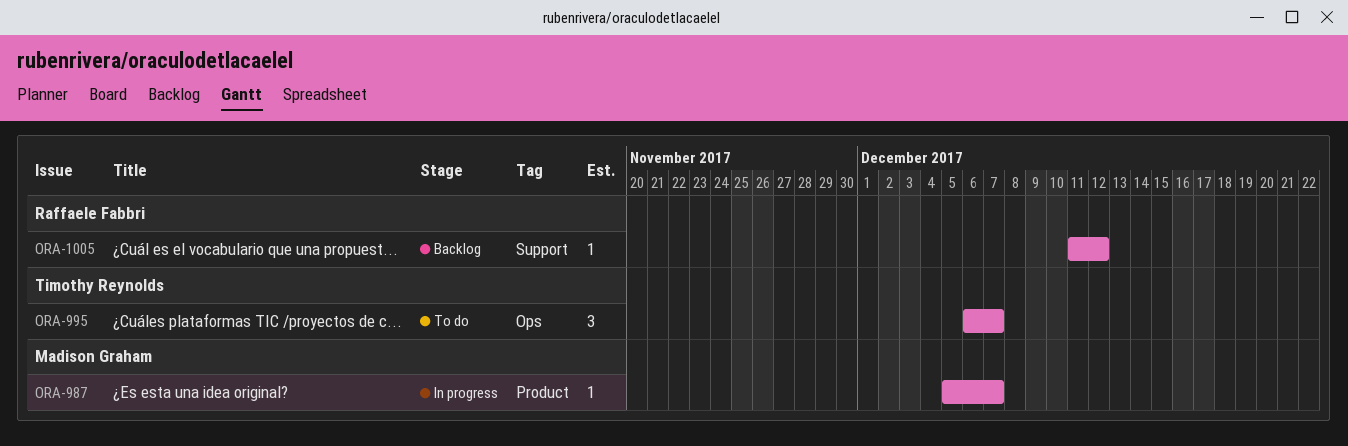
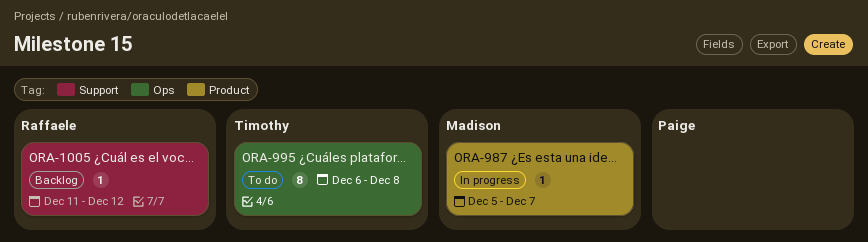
ORA-995, estimate: 3 -> 8
ORA-995, due: Dec 7 -> Dec 8

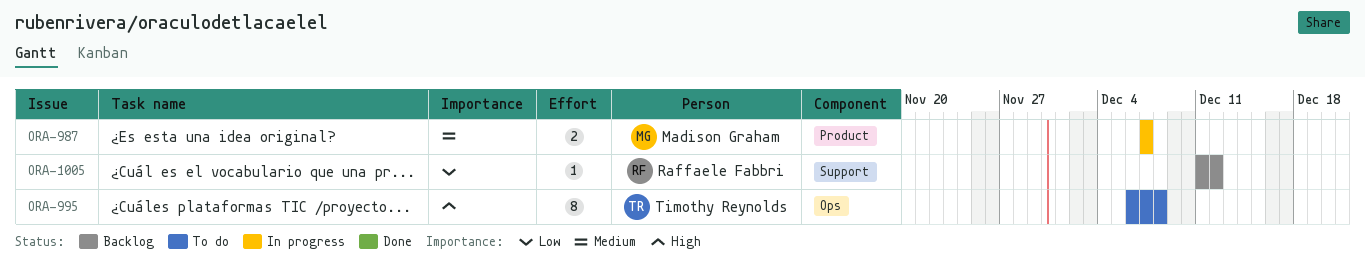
ORA-987, estimate: 1 -> 2
ORA-987, start: Dec 5 -> Dec 7

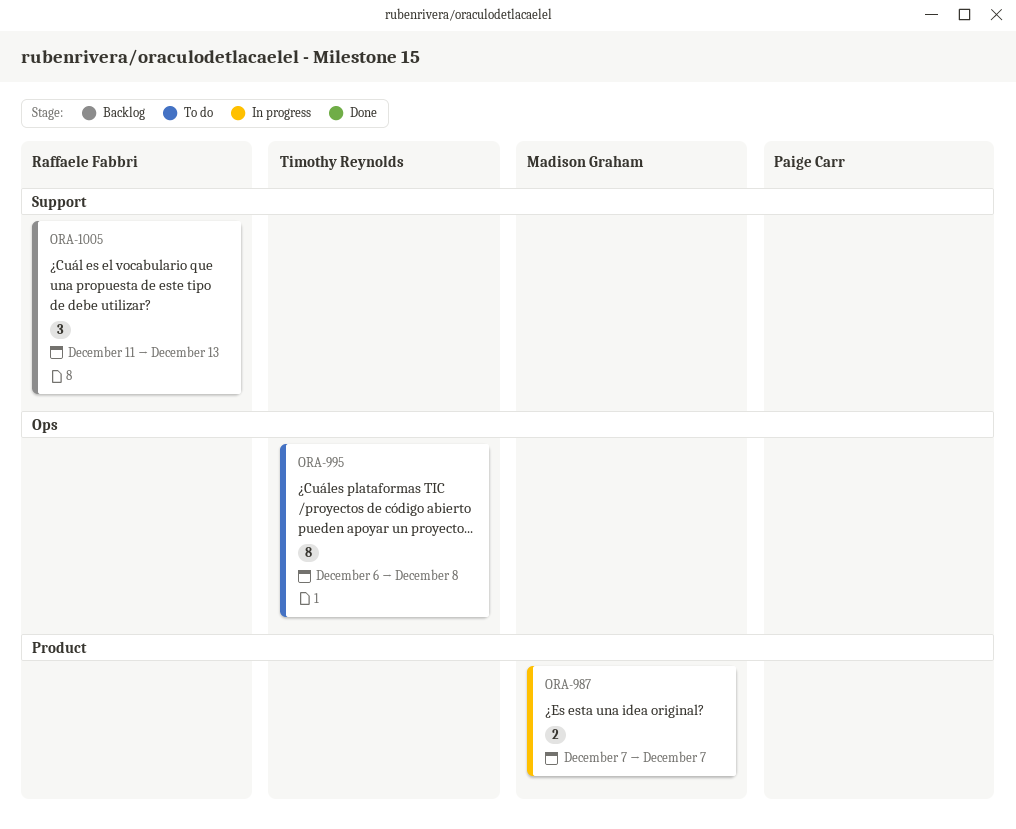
ORA-1005, estimate: 1 -> 3
ORA-1005, due: Dec 12 -> Dec 13

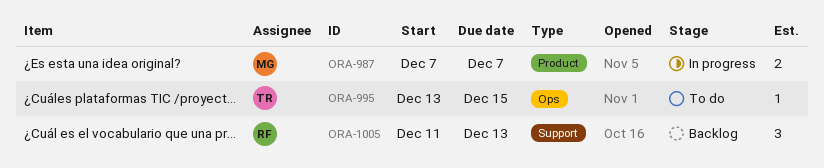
ORA-995, estimate: 8 -> 1
ORA-995, start: Dec 6 -> Dec 13
ORA-995, due: Dec 8 -> Dec 15

